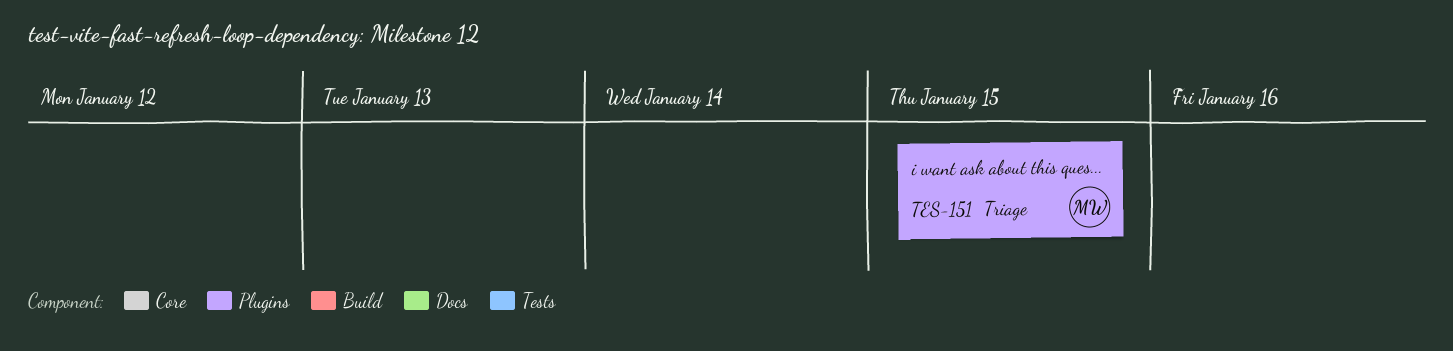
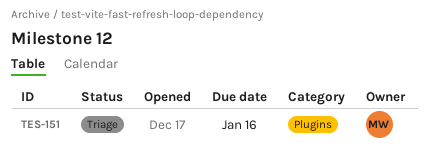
TES-151, due: Jan 15 -> Jan 16

